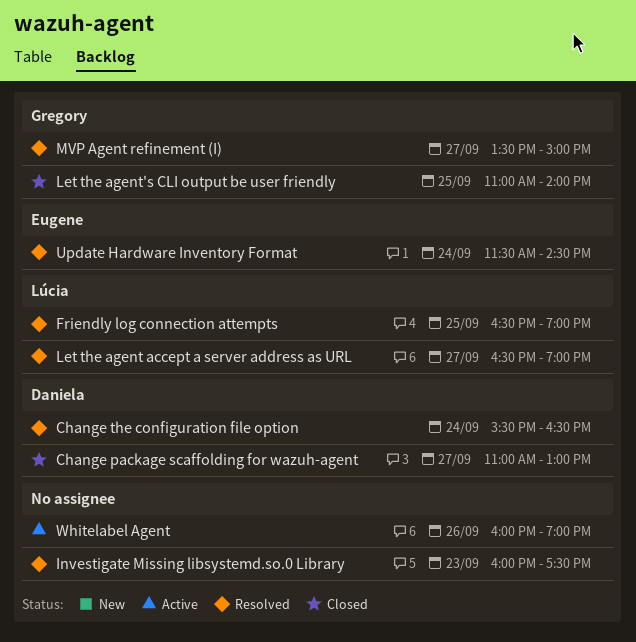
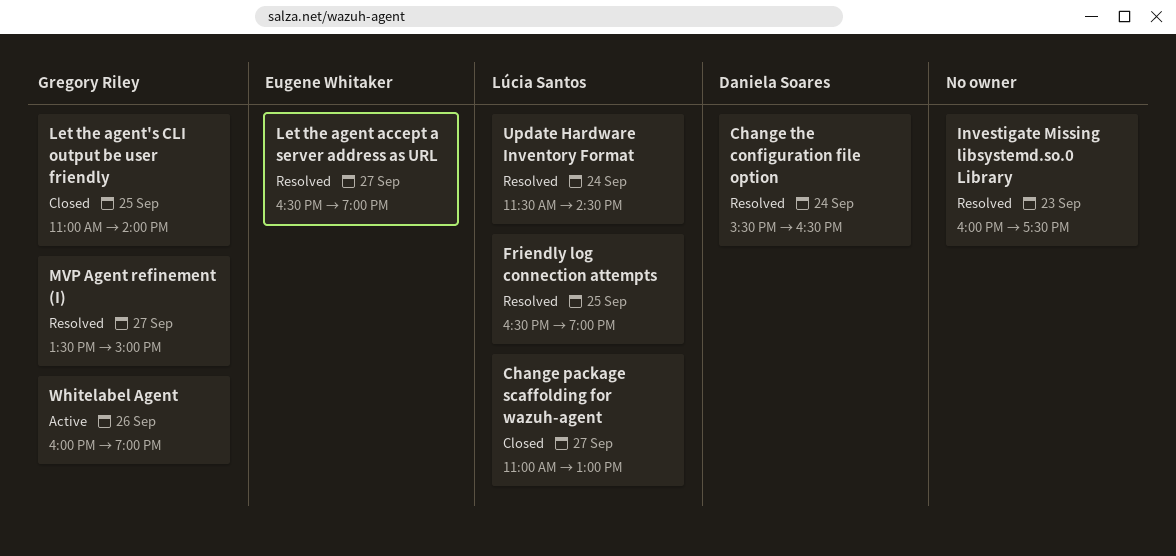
Change package scaffolding for wazuh-agent, owner: Daniela Soares -> Lúcia Santos
Let the agent accept a server address as URL, owner: Lúcia Santos -> Eugene Whitaker
Update Hardware Inventory Format, owner: Eugene Whitaker -> Lúcia Santos
Whitelabel Agent, owner: none -> Gregory Riley

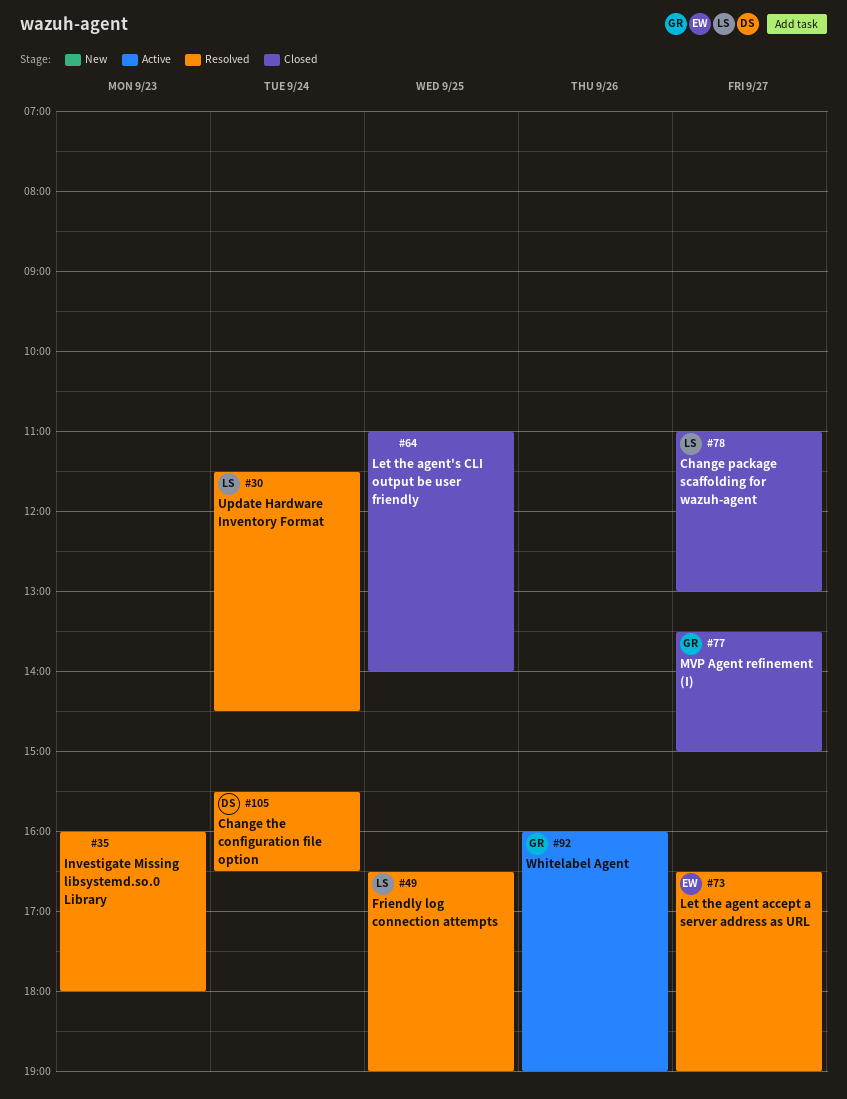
Investigate Missing libsystemd.so.0 Library, ends: 17:30 -> 18:00
Let the agent's CLI output be user friendly, owner: Gregory Riley -> none
MVP Agent refinement (I), status: Resolved -> Closed

